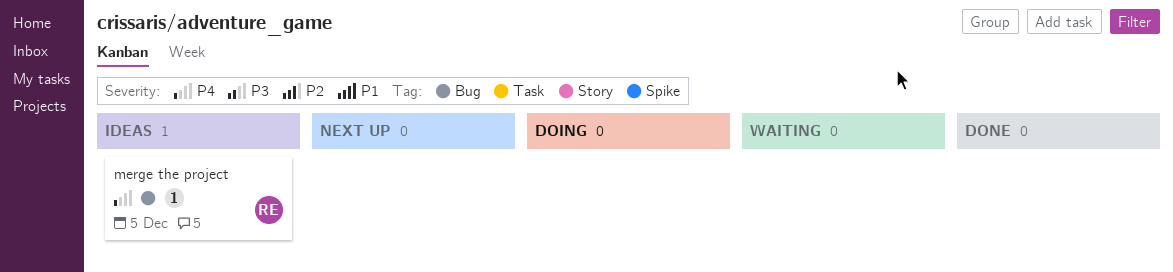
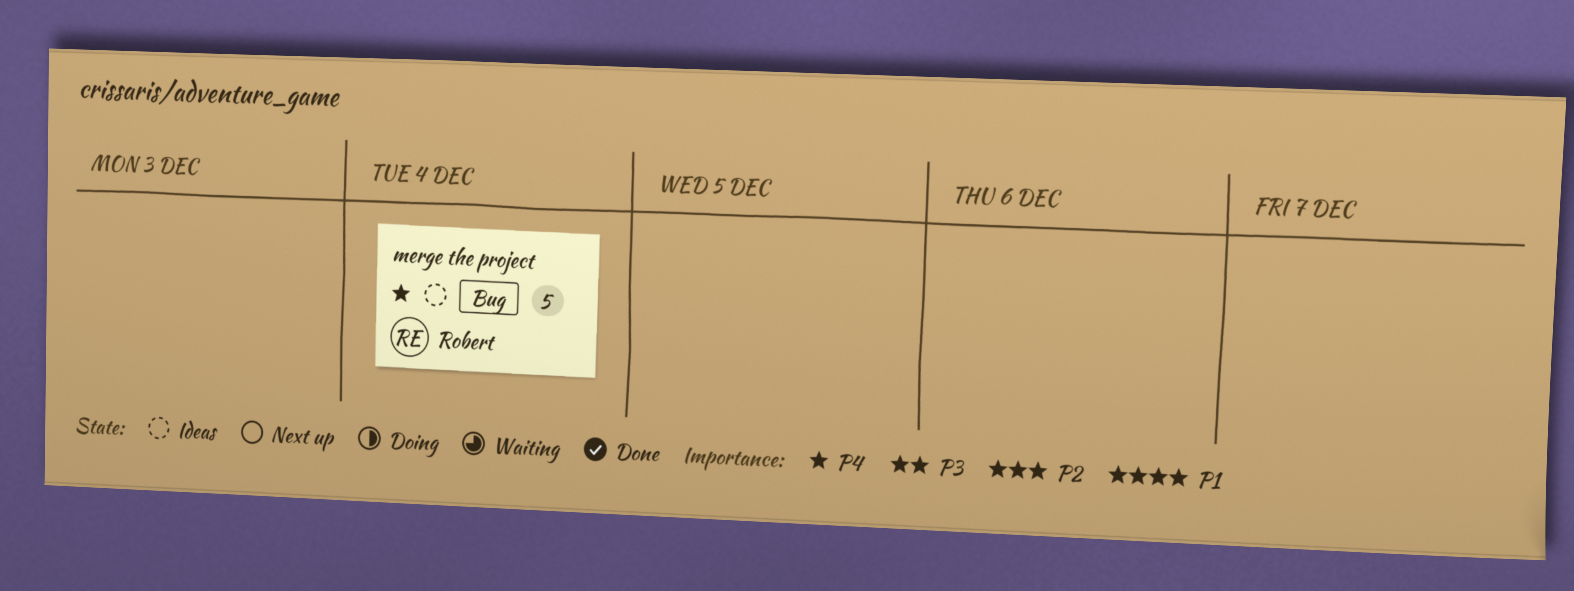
merge the project, estimate: 1 -> 5
merge the project, due: Dec 5 -> Dec 4

